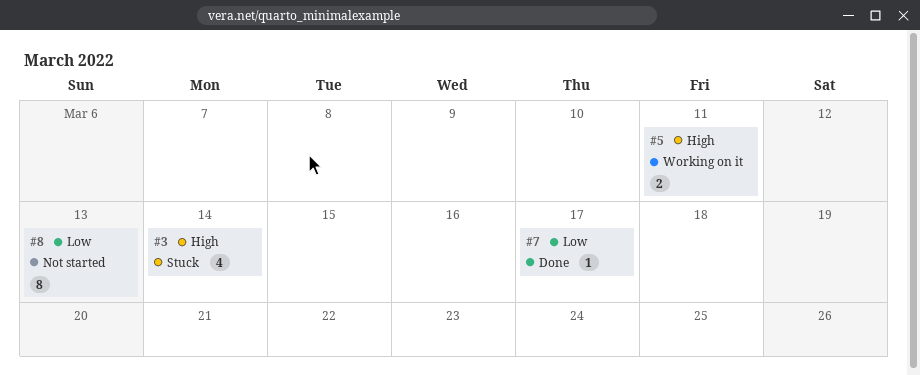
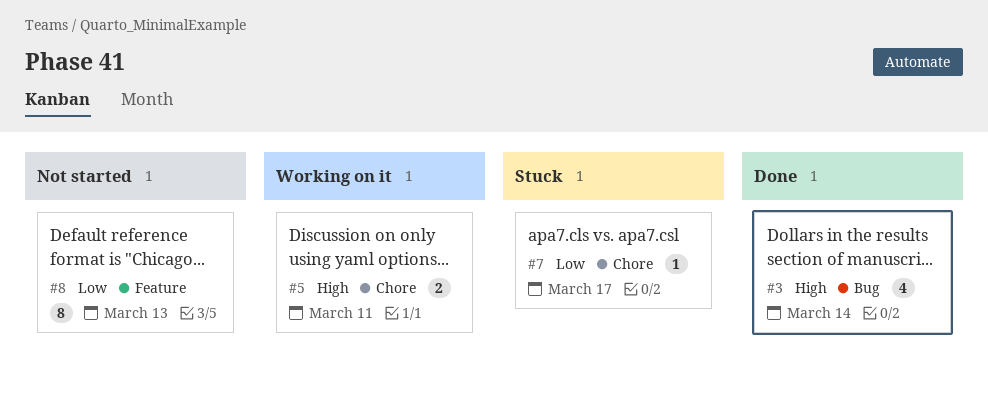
#3, status: Stuck -> Done
#7, status: Done -> Stuck

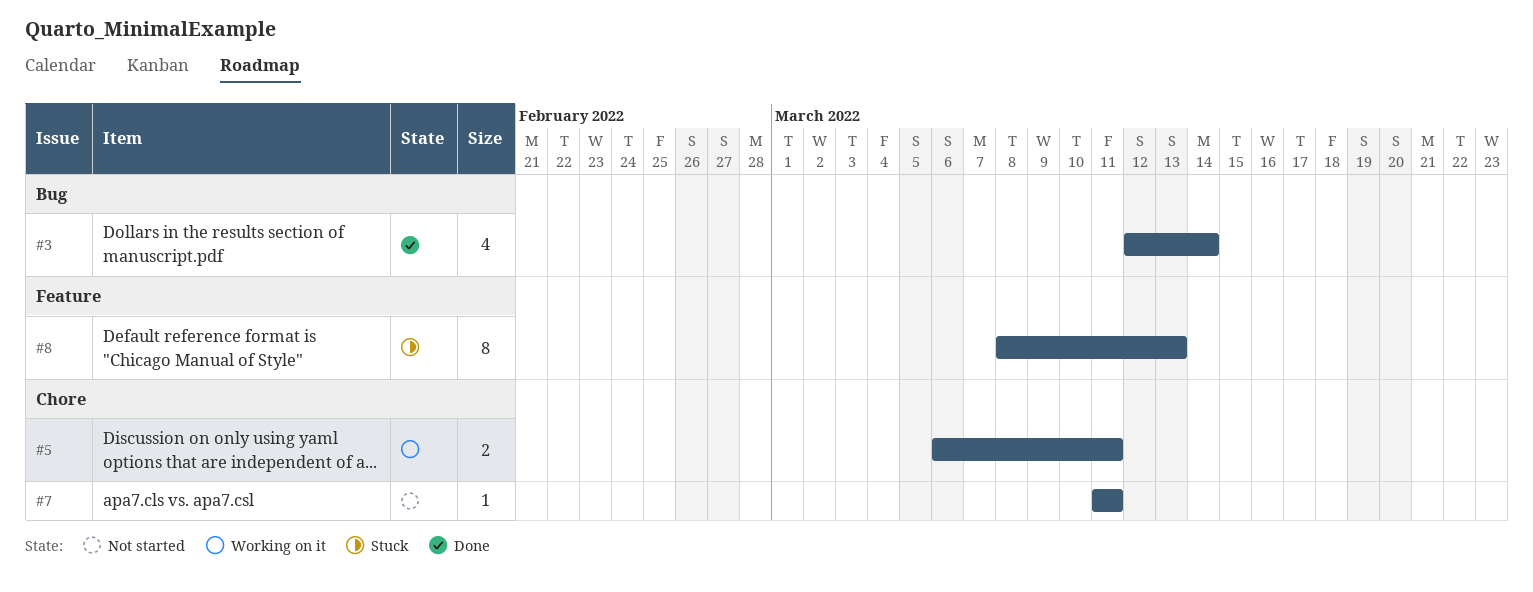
#7, status: Stuck -> Not started
#7, due: Mar 17 -> Mar 11
#8, status: Not started -> Stuck

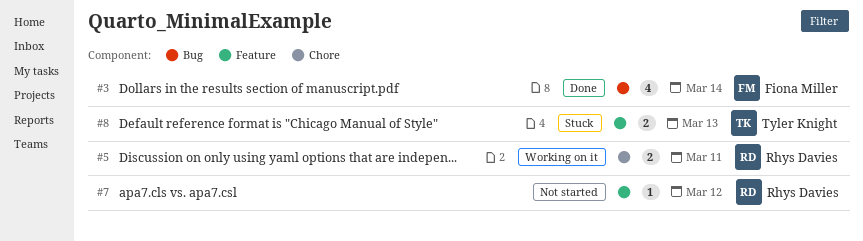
#7, label: Chore -> Feature
#7, due: Mar 11 -> Mar 12
#8, estimate: 8 -> 2

